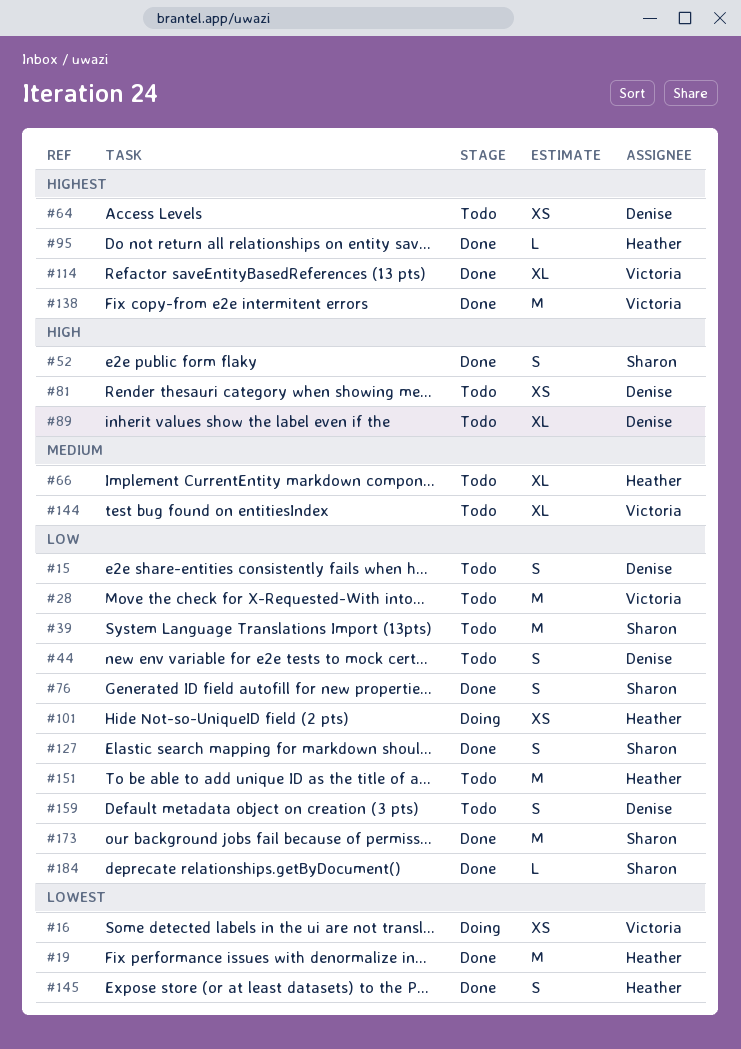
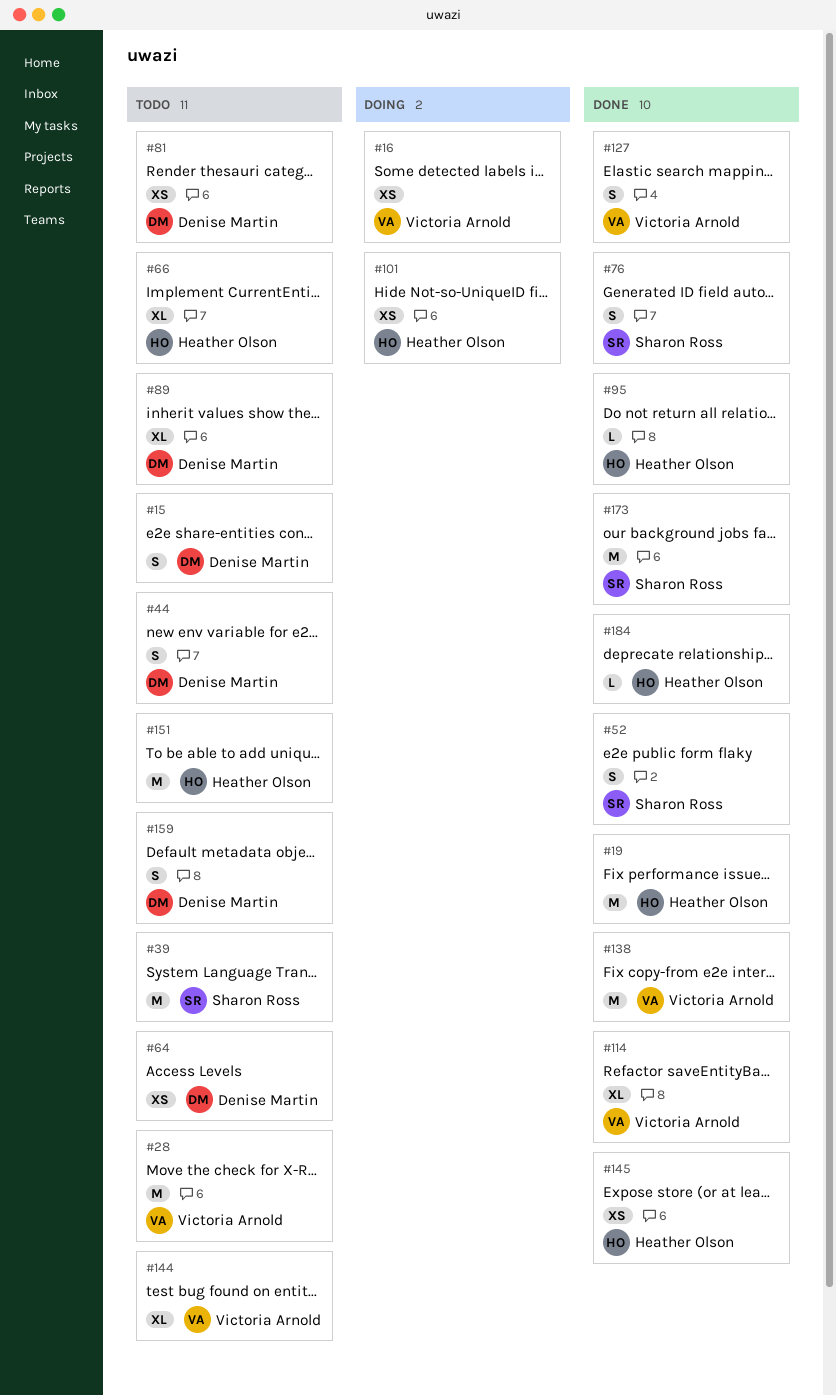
#127, owner: Sharon Ross -> Victoria Arnold
#145, estimate: S -> XS
#184, owner: Sharon Ross -> Heather Olson

